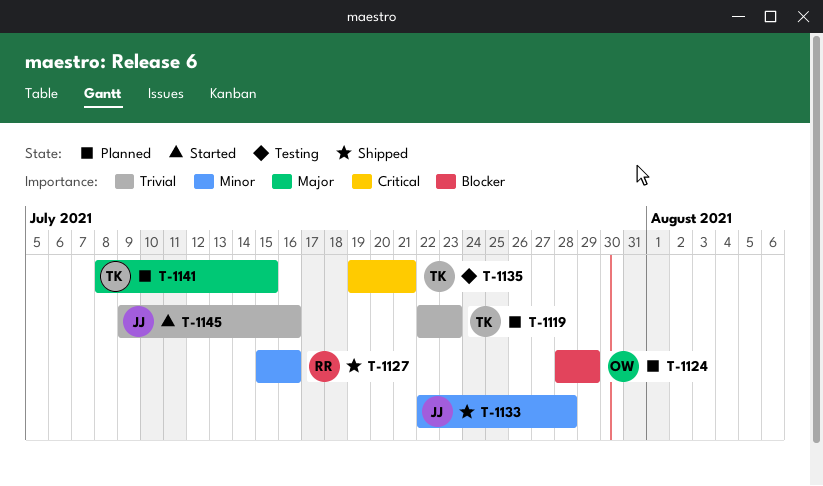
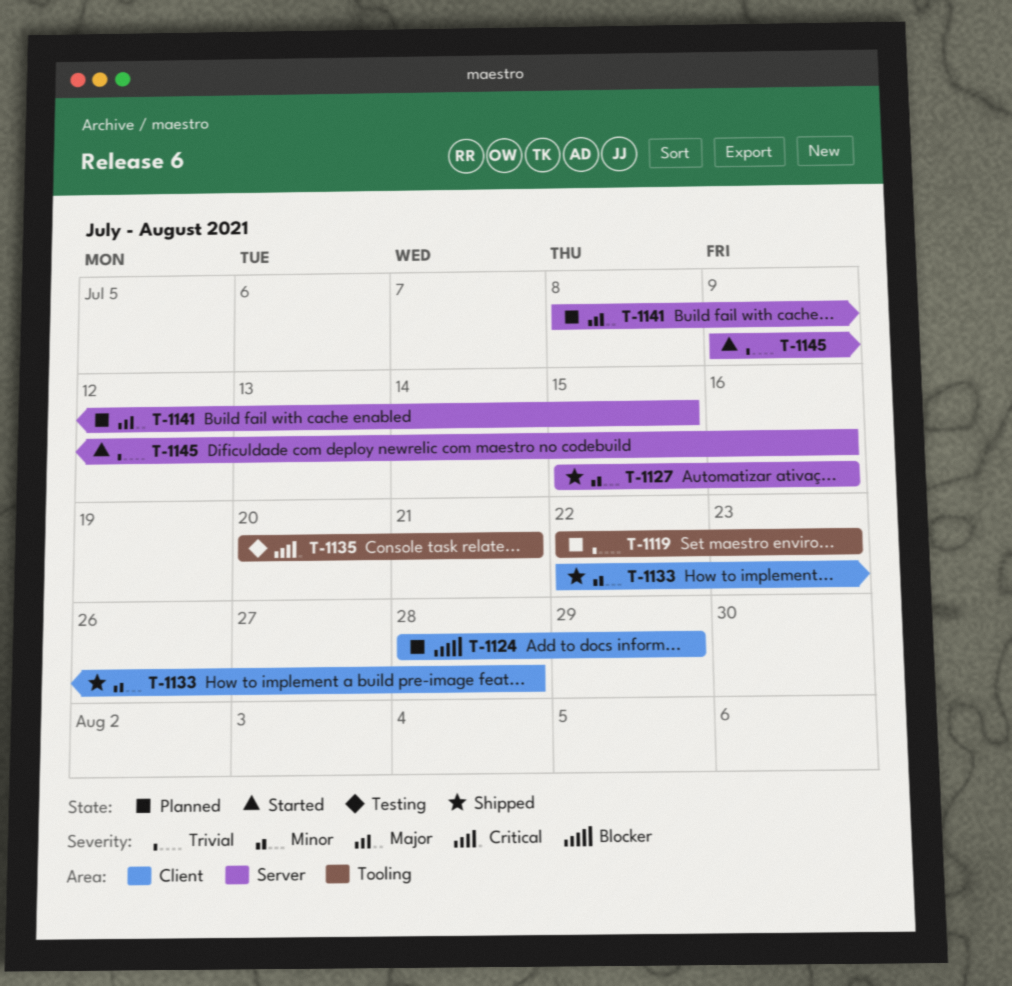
T-1135, start: Jul 19 -> Jul 20

